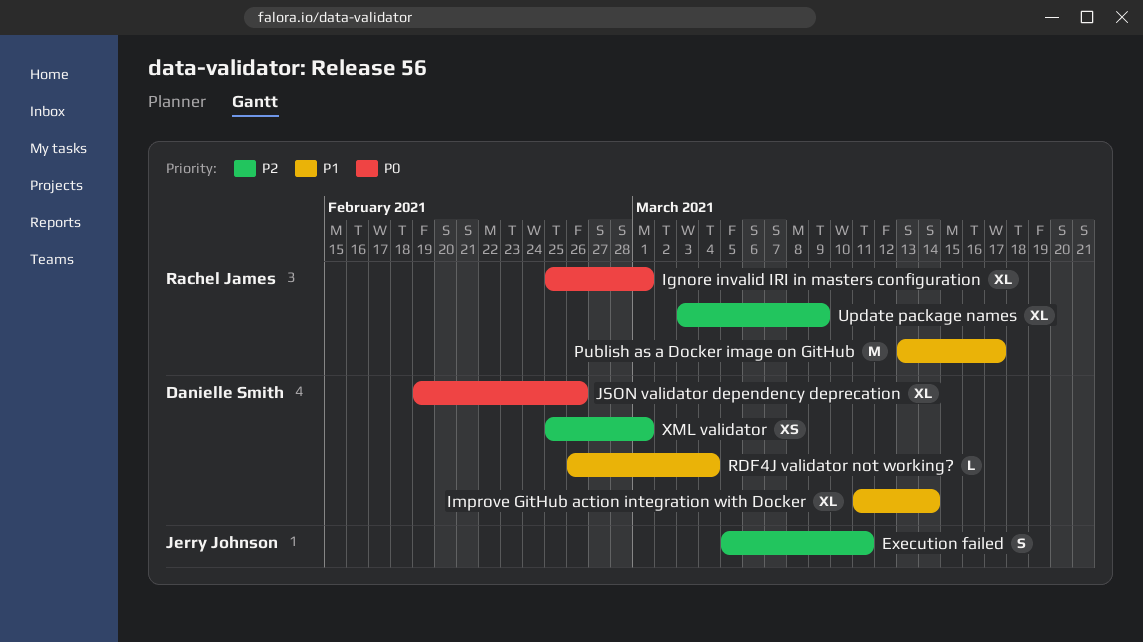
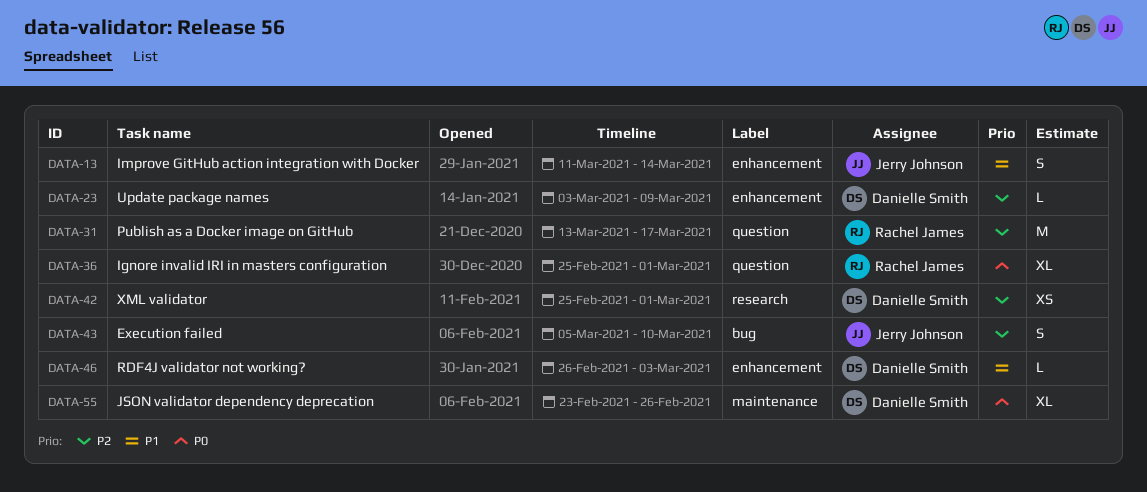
Execution failed, due: Mar 11 -> Mar 10
Improve GitHub action integration with Docker, owner: Danielle Smith -> Jerry Johnson
Improve GitHub action integration with Docker, estimate: XL -> S
JSON validator dependency deprecation, start: Feb 19 -> Feb 23
Publish as a Docker image on GitHub, priority: P1 -> P2
RDF4J validator not working?, due: Mar 4 -> Mar 3
Update package names, owner: Rachel James -> Danielle Smith
Update package names, estimate: XL -> L

